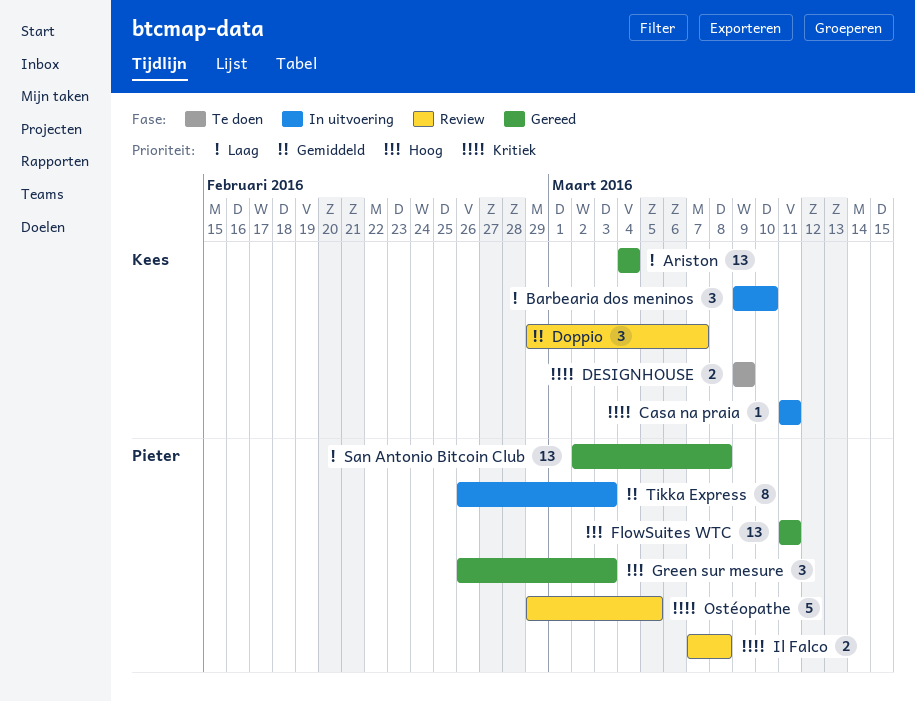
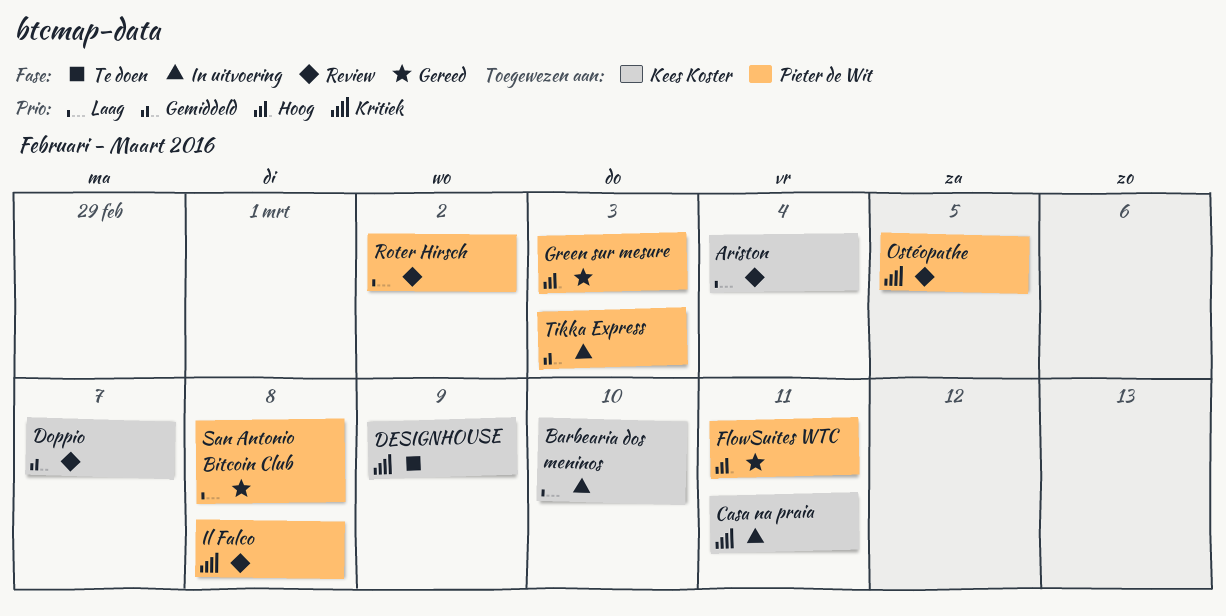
Ariston, status: Gereed -> Review
Roter Hirsch: none -> present

